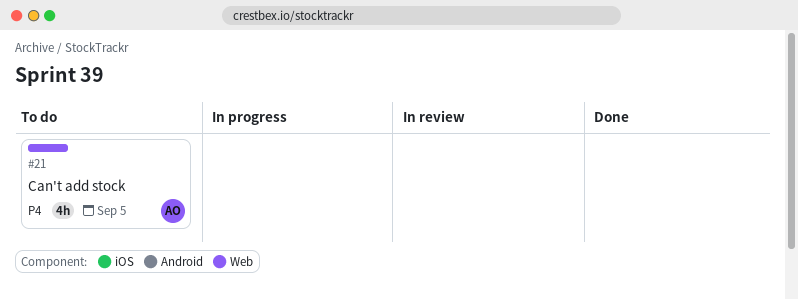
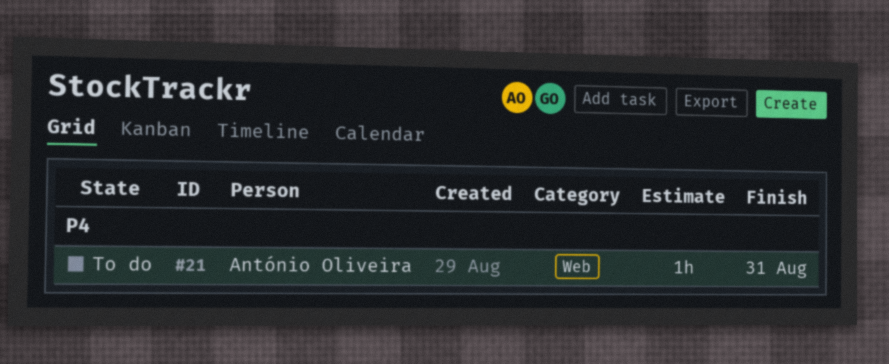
#21, estimate: 4h -> 1h
#21, due: Sep 5 -> Aug 31

